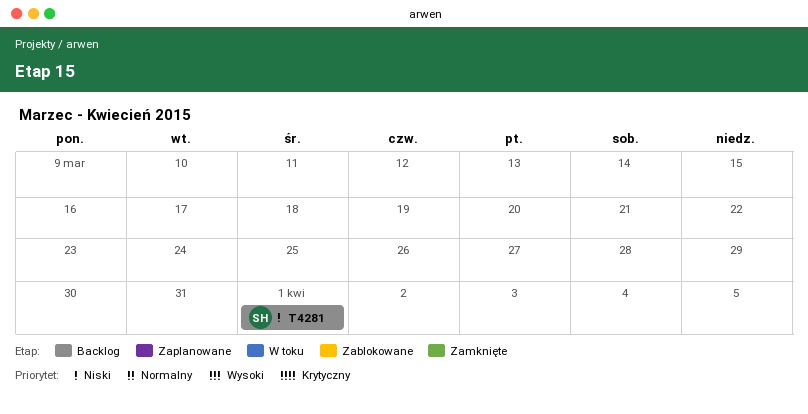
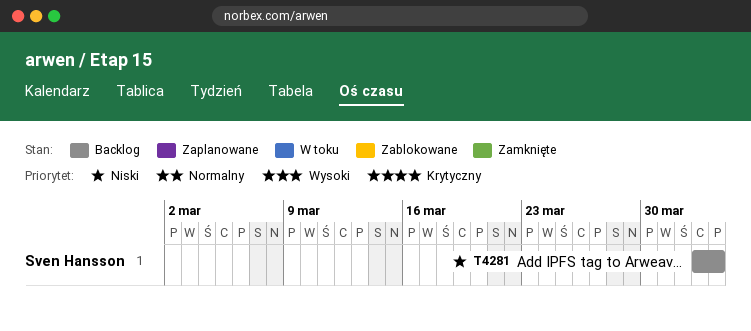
T4281, start: Apr 1 -> Apr 2
T4281, due: Apr 1 -> Apr 3

